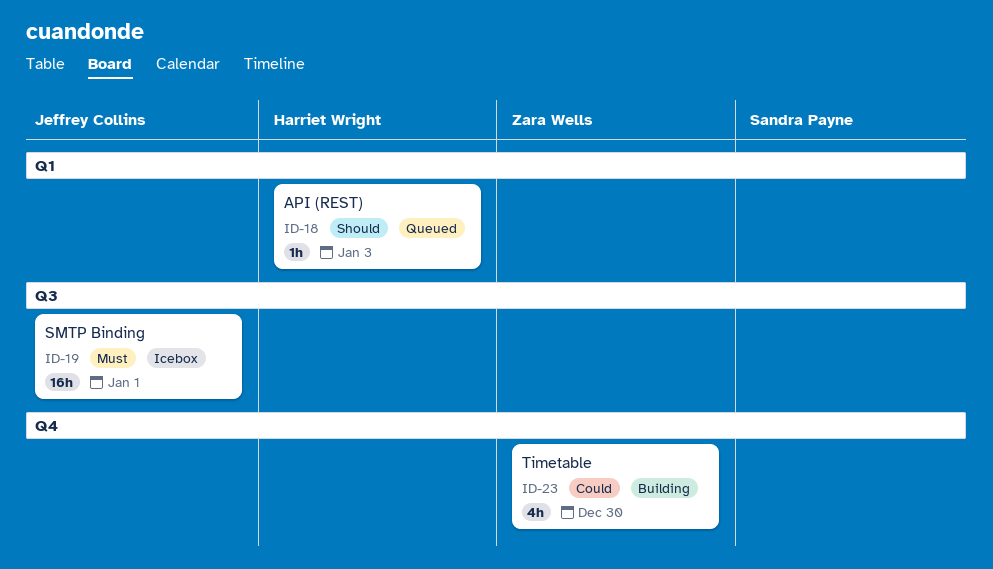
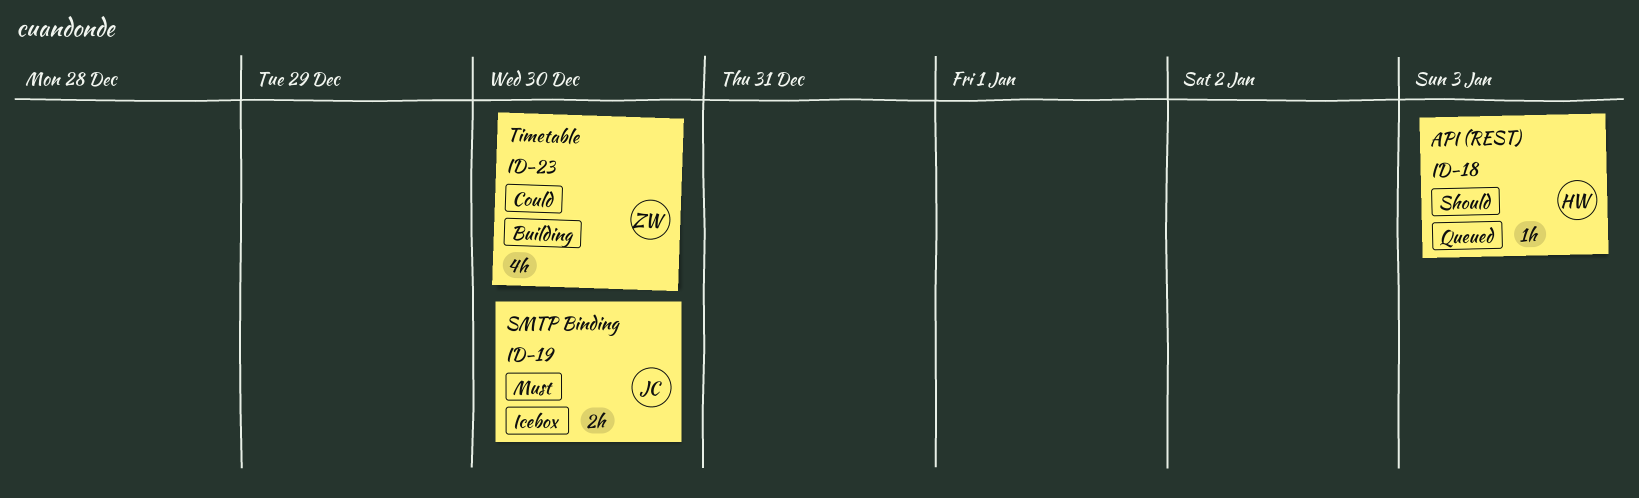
ID-19, estimate: 16h -> 2h
ID-19, due: Jan 1 -> Dec 30

